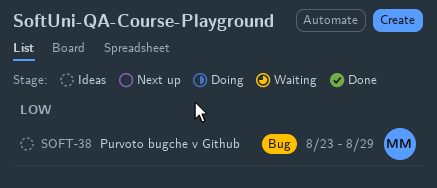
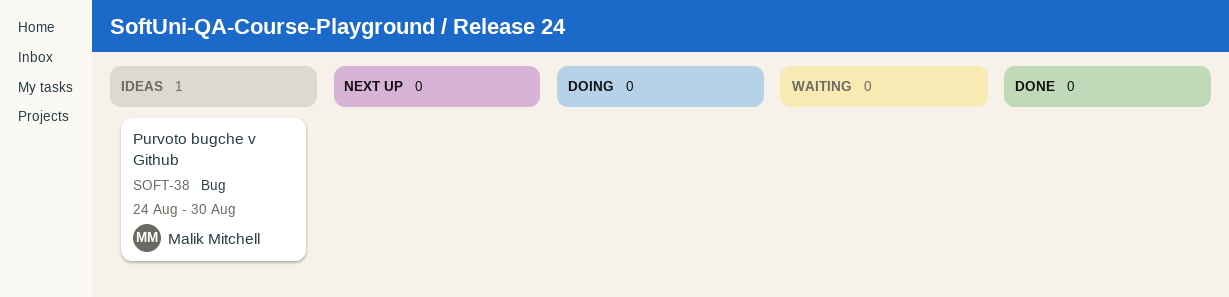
SOFT-38, start: Aug 23 -> Aug 24
SOFT-38, due: Aug 29 -> Aug 30

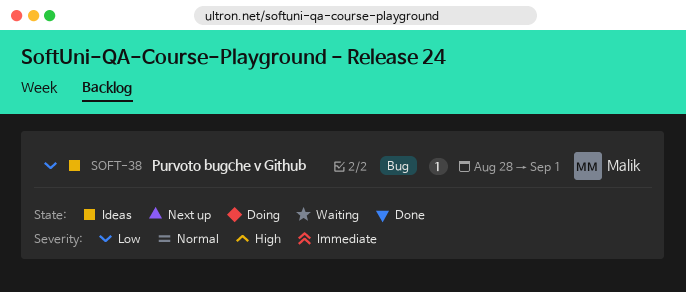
SOFT-38, start: Aug 24 -> Aug 28
SOFT-38, due: Aug 30 -> Sep 1

